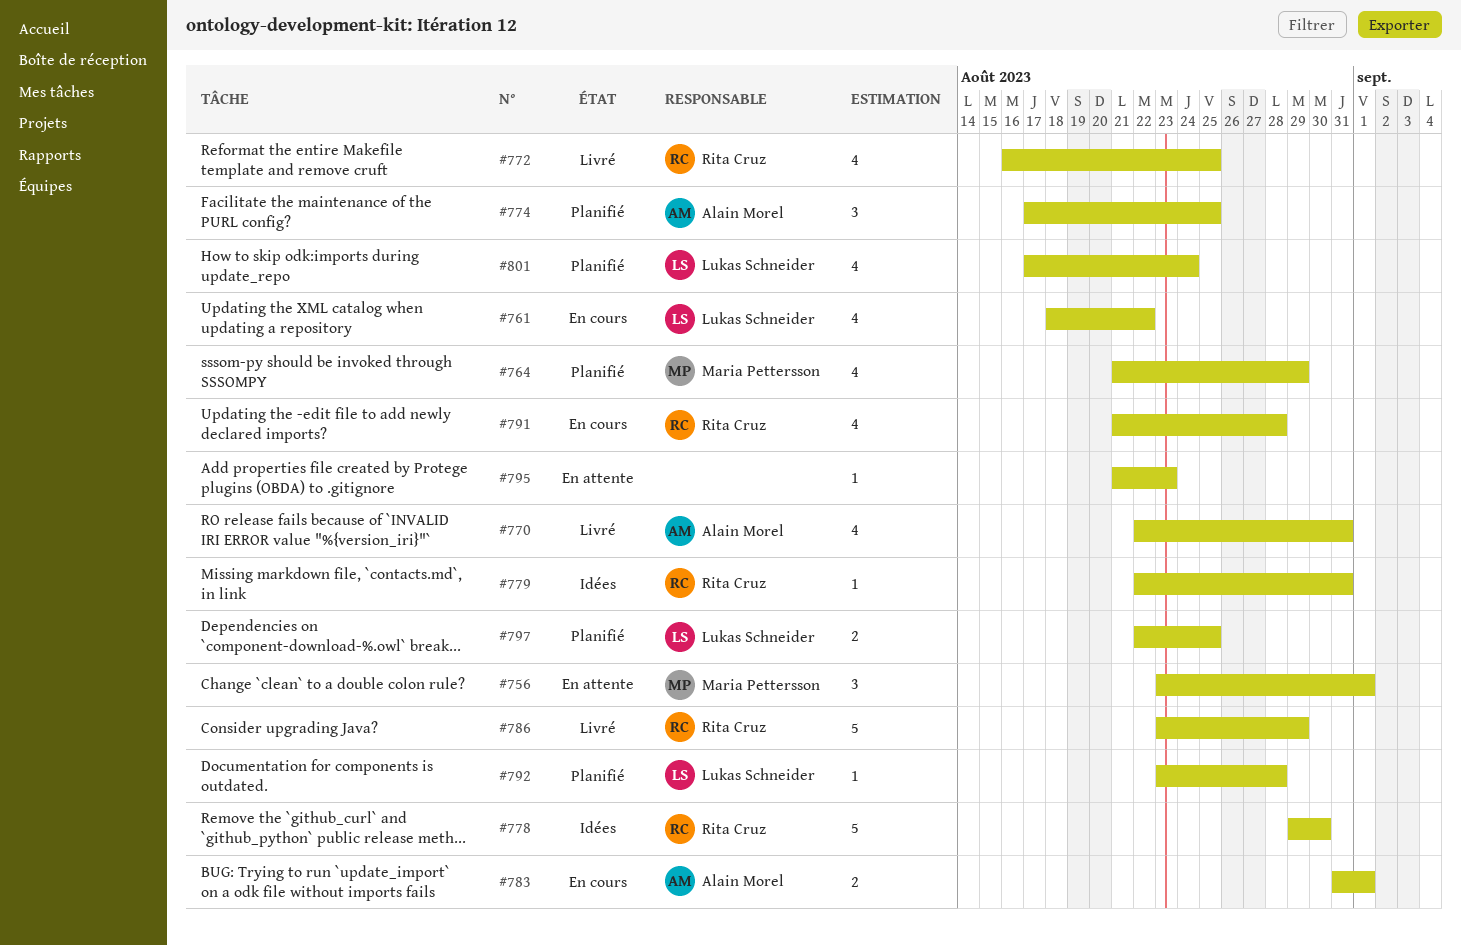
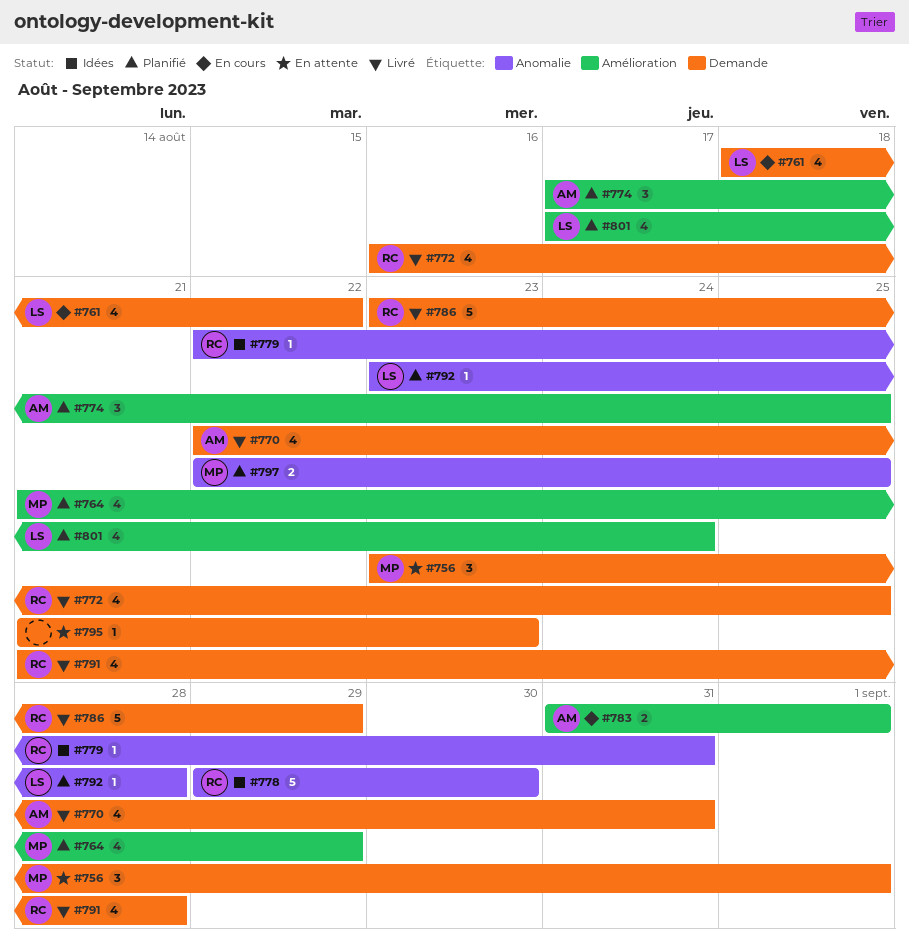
#791, status: En cours -> Livré
#797, owner: Lukas Schneider -> Maria Pettersson

